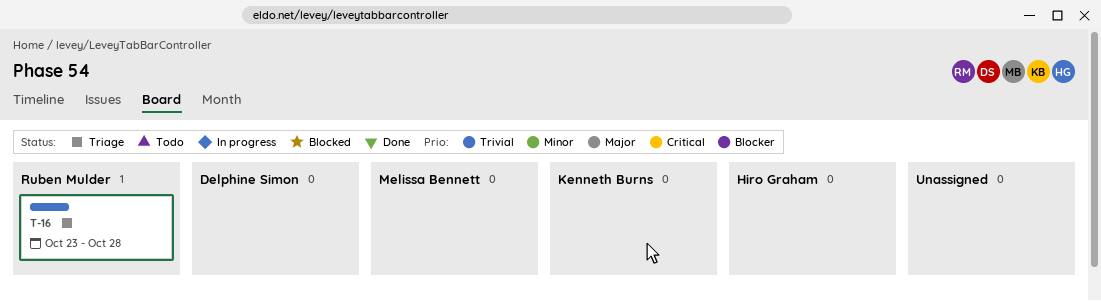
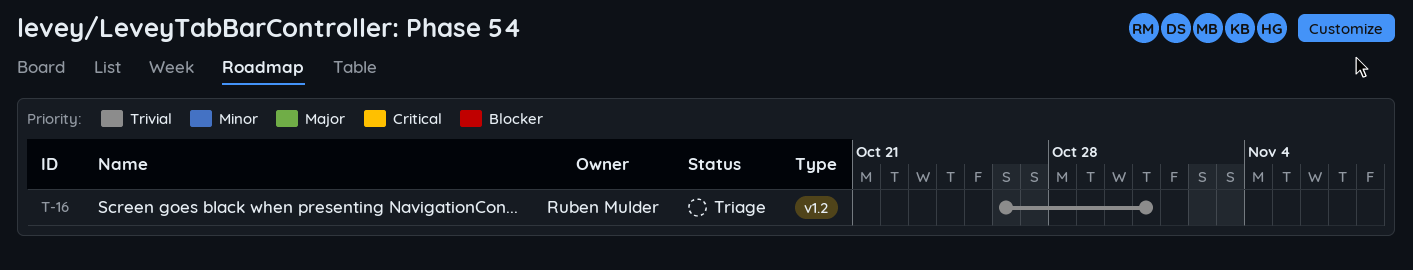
T-16, start: Oct 23 -> Oct 26
T-16, due: Oct 28 -> Oct 31

